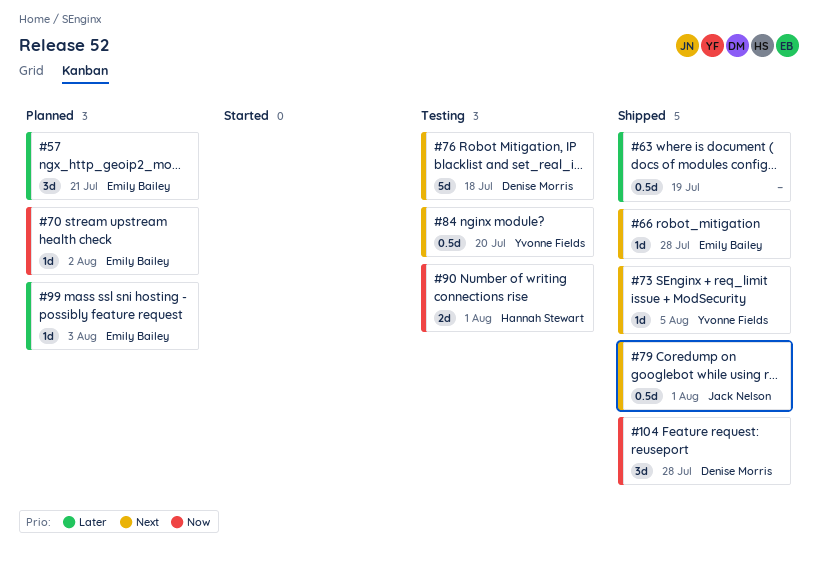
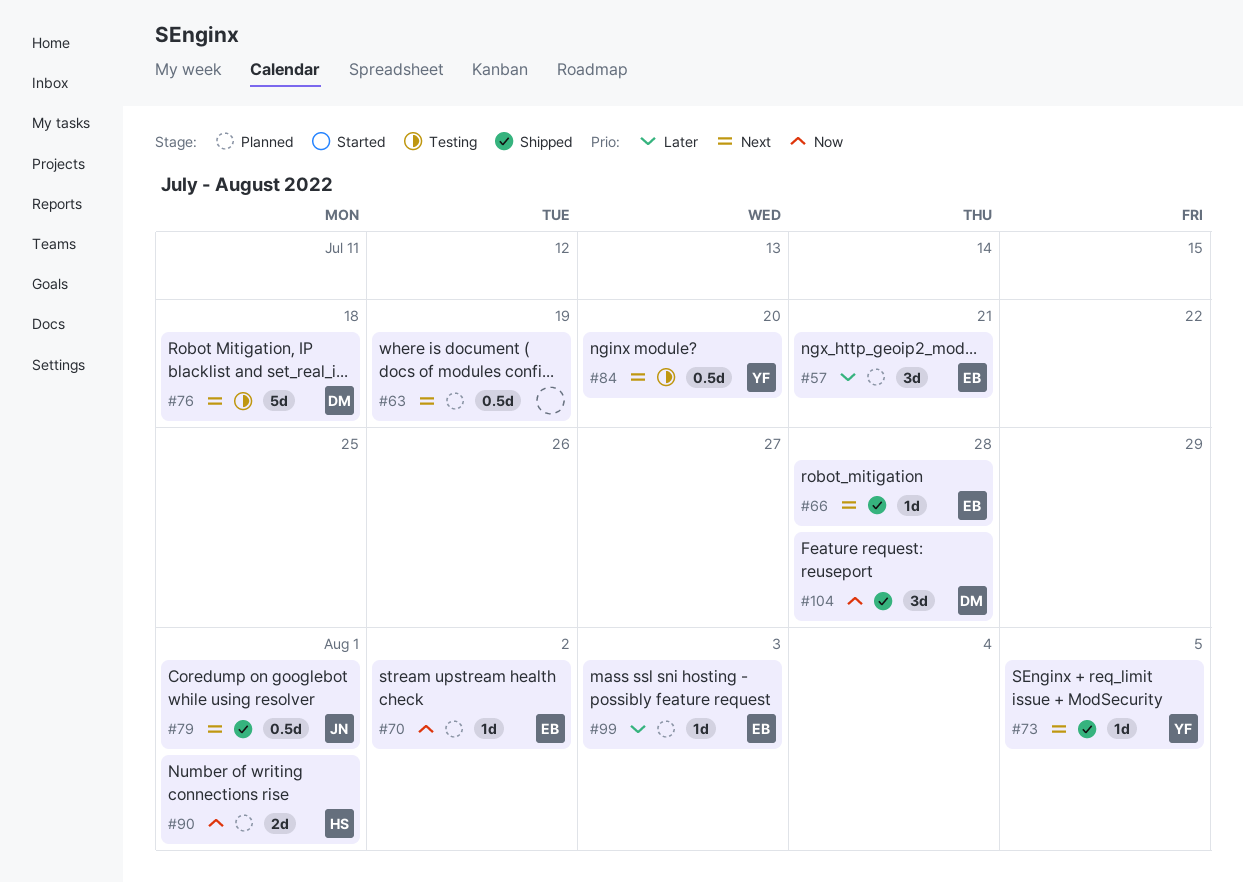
#63, status: Shipped -> Planned
#63, priority: Later -> Next
#90, status: Testing -> Planned

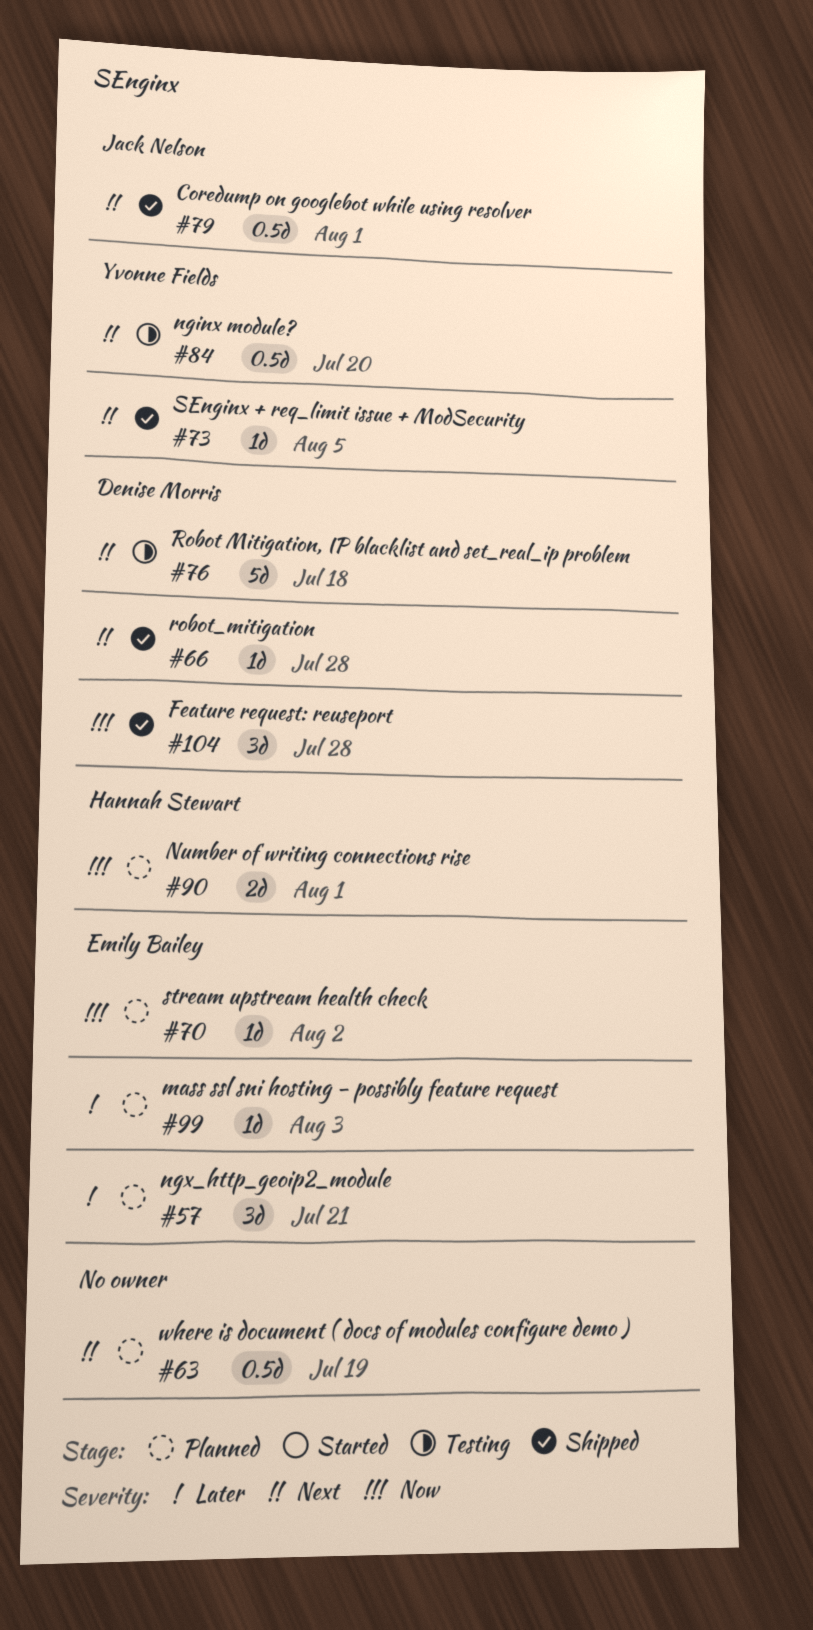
#66, owner: Emily Bailey -> Denise Morris

